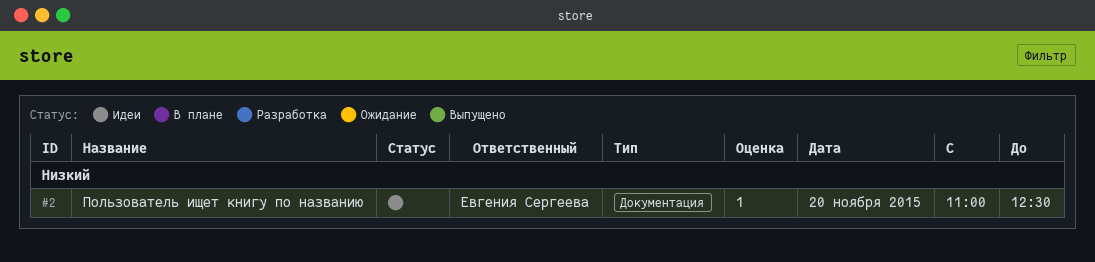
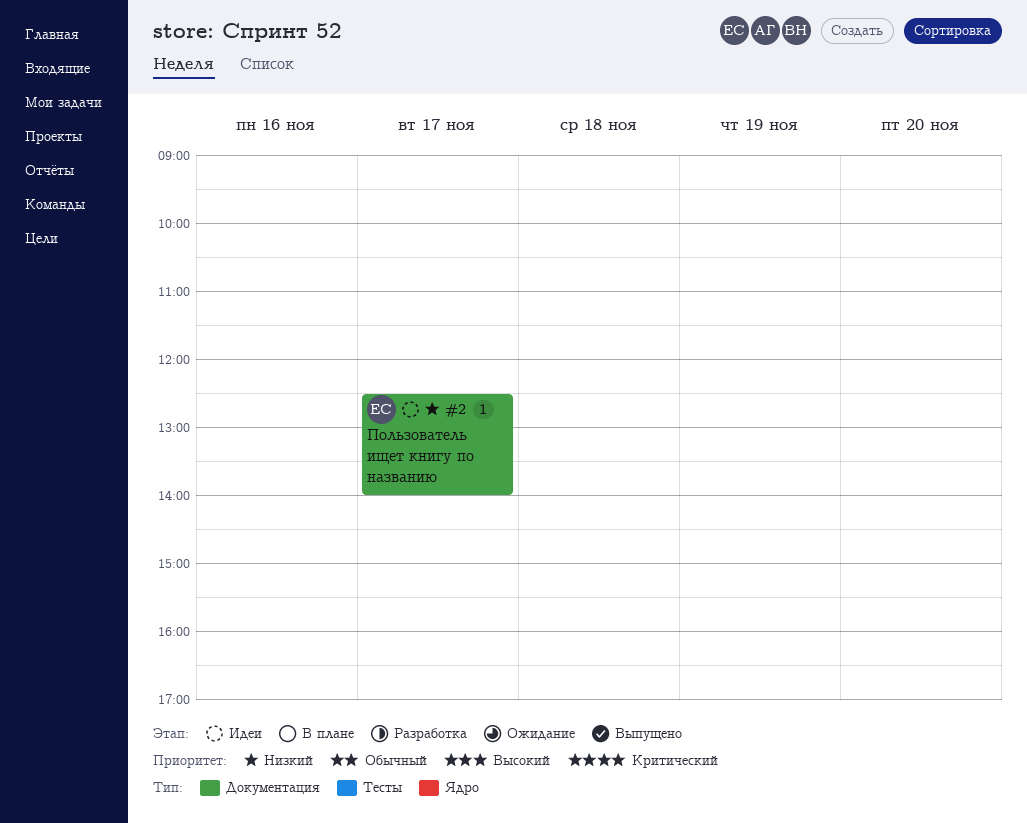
#2, day: Nov 20 -> Nov 17
#2, begins: 11:00 -> 12:30
#2, ends: 12:30 -> 14:00

